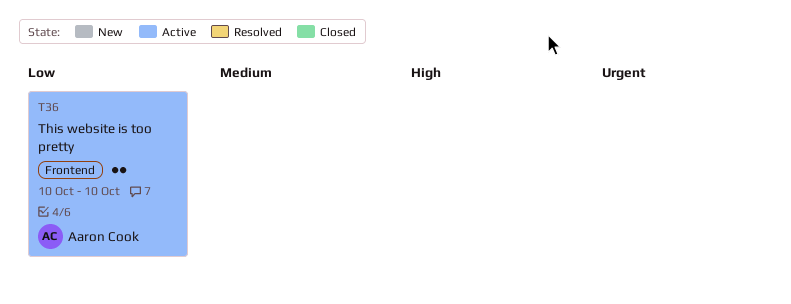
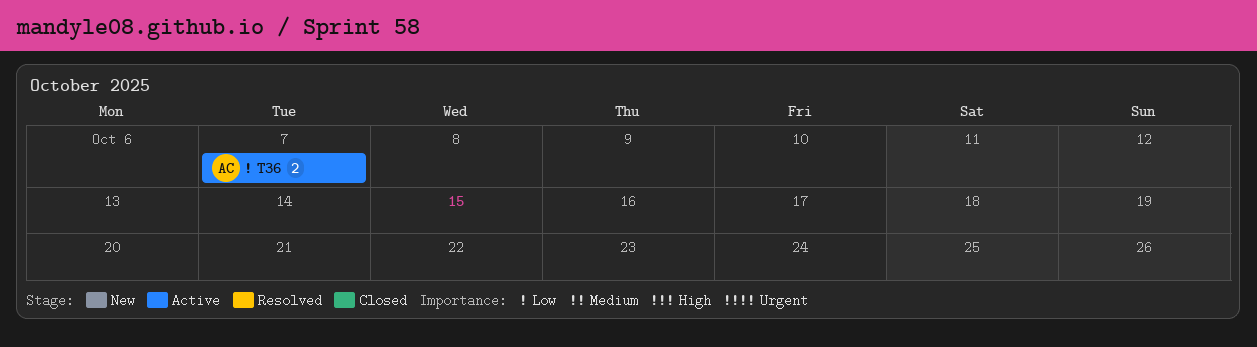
T36, start: Oct 10 -> Oct 7
T36, due: Oct 10 -> Oct 7

